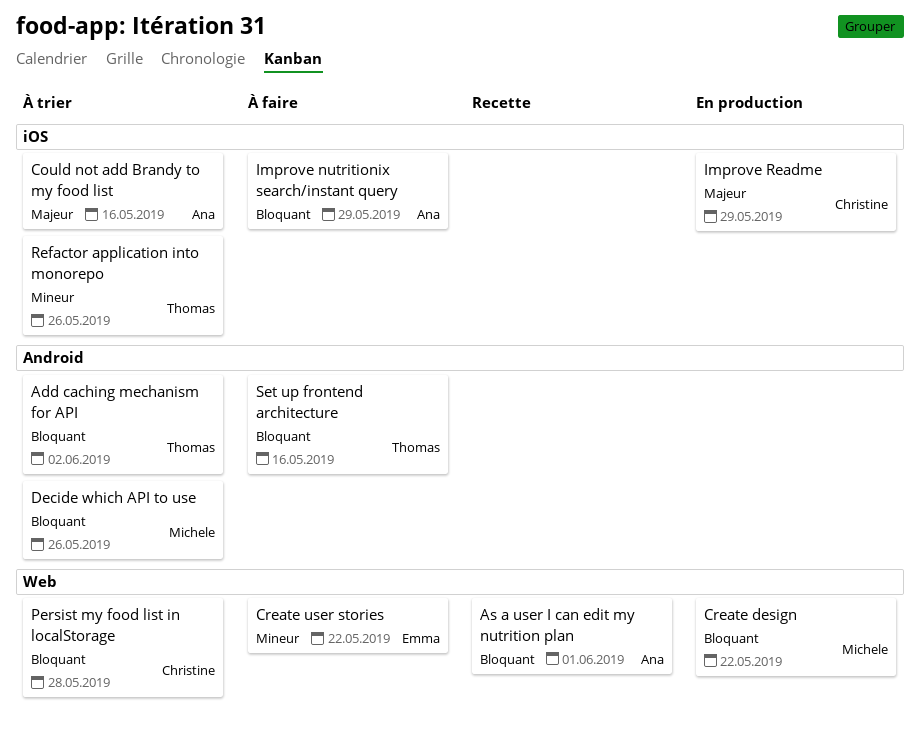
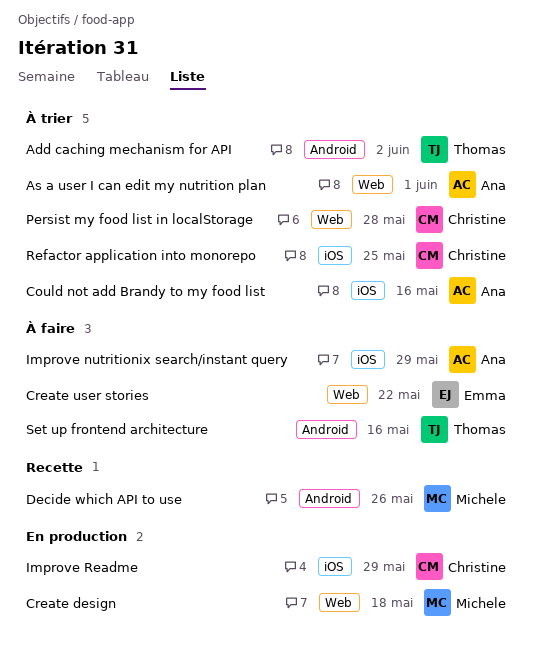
As a user I can edit my nutrition plan, status: Recette -> À trier
Create design, due: May 22 -> May 18
Decide which API to use, status: À trier -> Recette
Refactor application into monorepo, owner: Thomas -> Christine
Refactor application into monorepo, due: May 26 -> May 25

